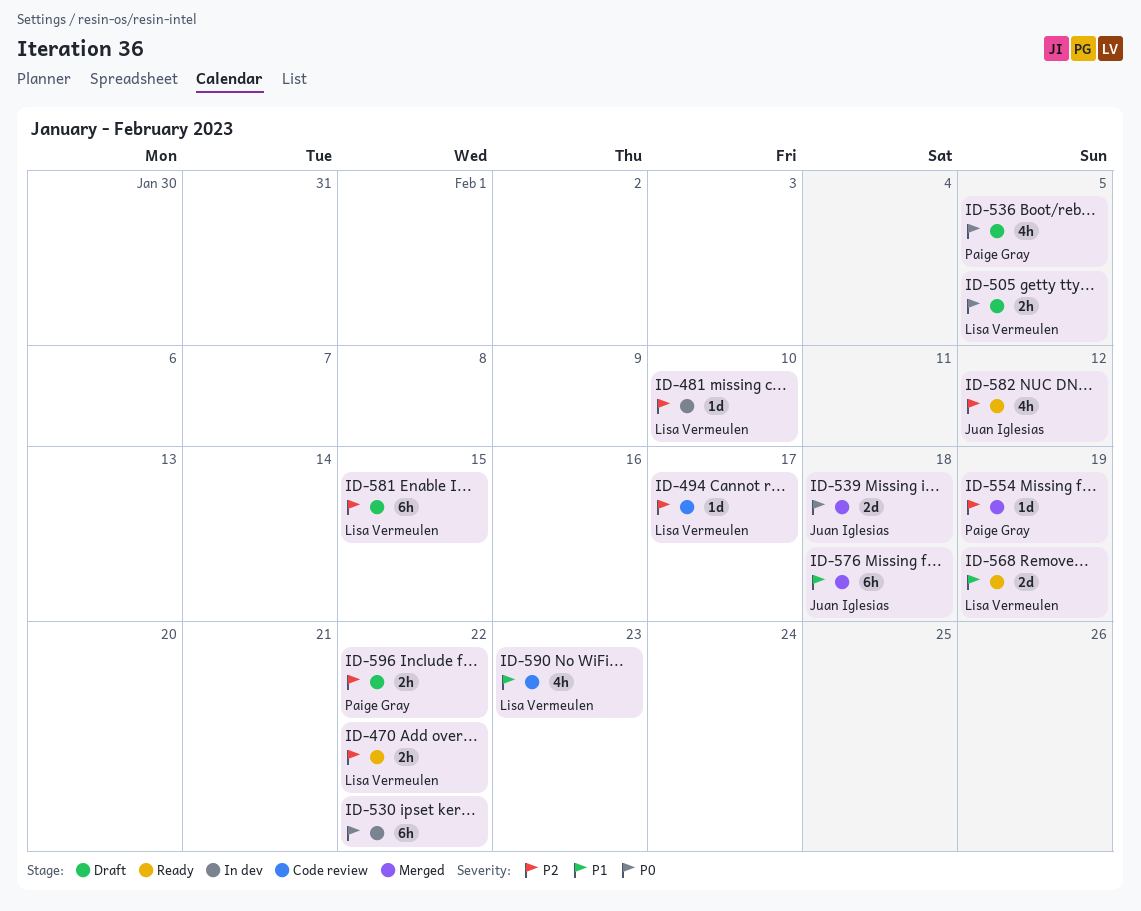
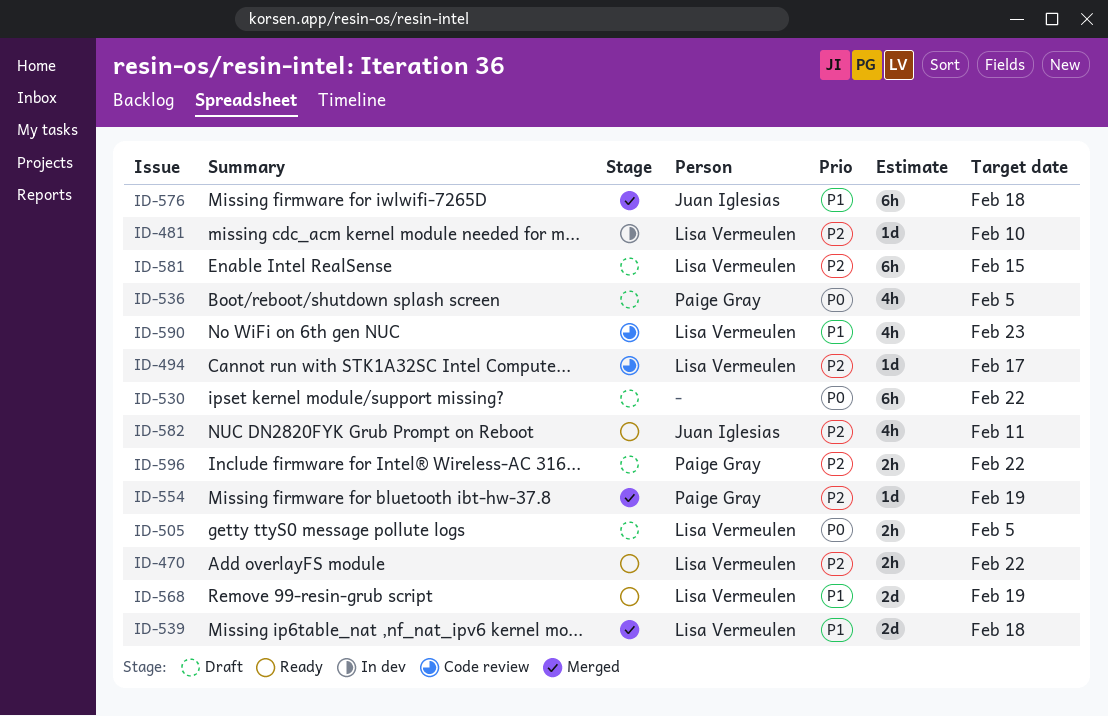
ID-530, status: In dev -> Draft
ID-539, owner: Juan Iglesias -> Lisa Vermeulen
ID-539, priority: P0 -> P1
ID-582, due: Feb 12 -> Feb 11

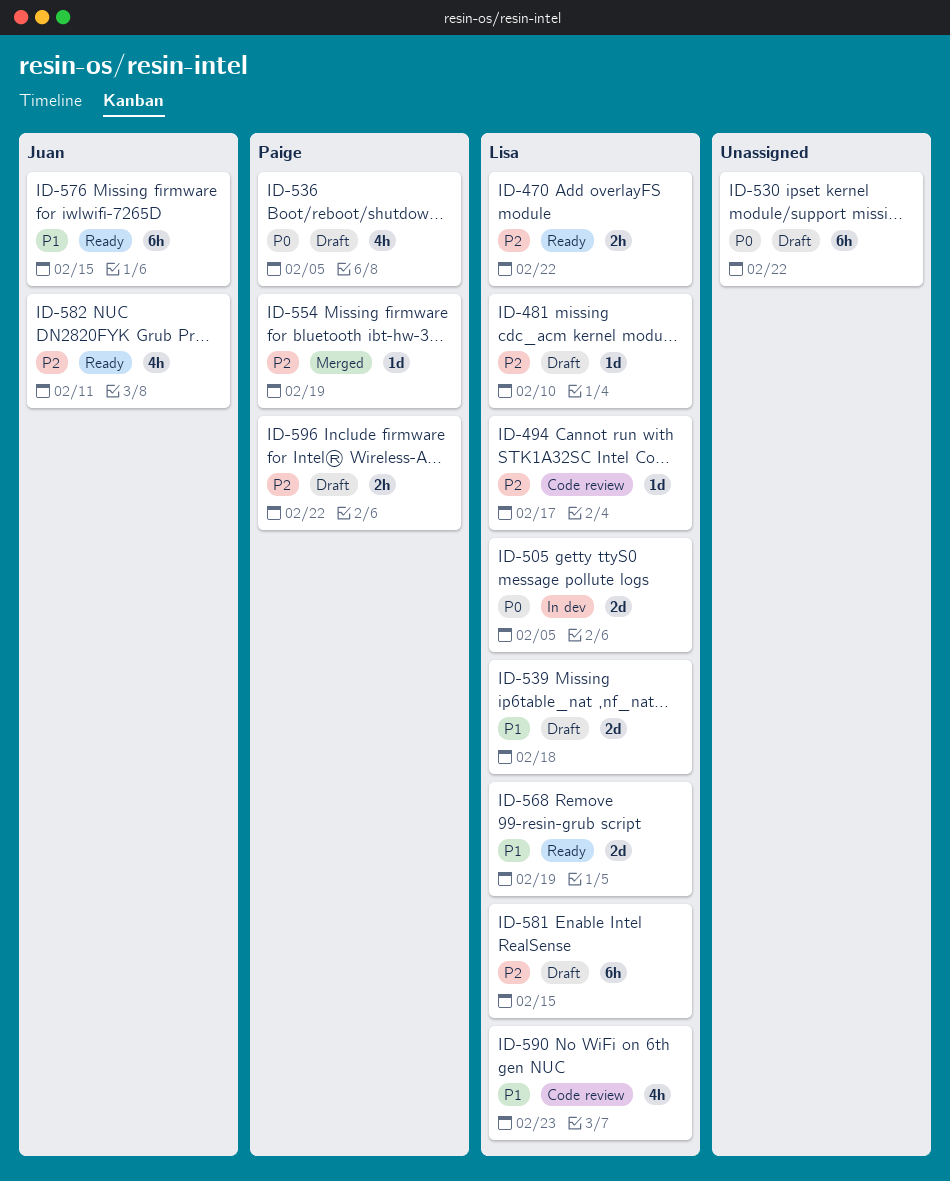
ID-481, status: In dev -> Draft
ID-505, status: Draft -> In dev
ID-505, estimate: 2h -> 2d
ID-539, status: Merged -> Draft
ID-576, status: Merged -> Ready
ID-576, due: Feb 18 -> Feb 15

